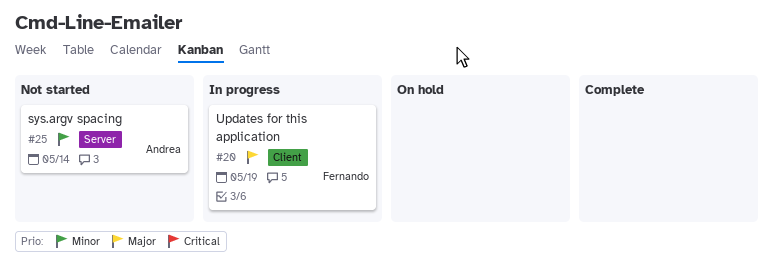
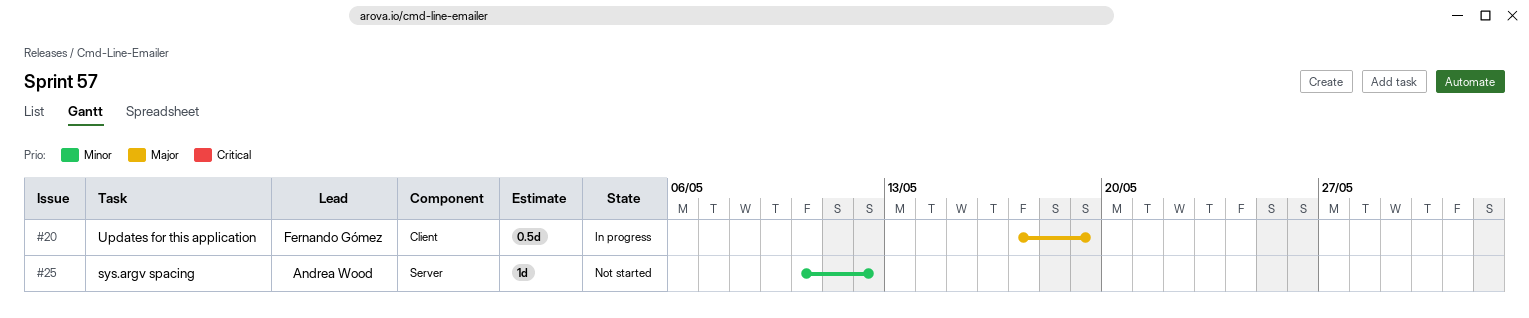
#25, due: May 14 -> May 12

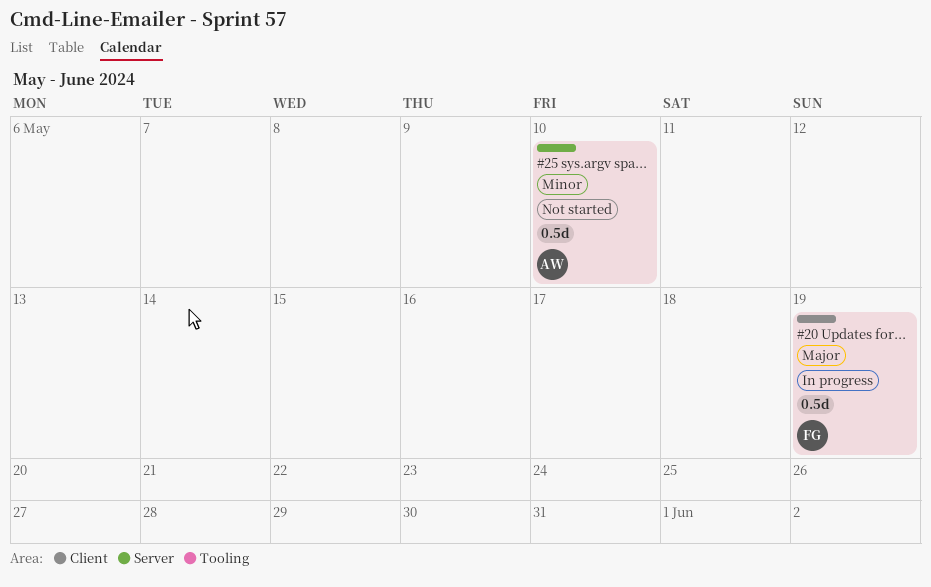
#25, estimate: 1d -> 0.5d
#25, due: May 12 -> May 10

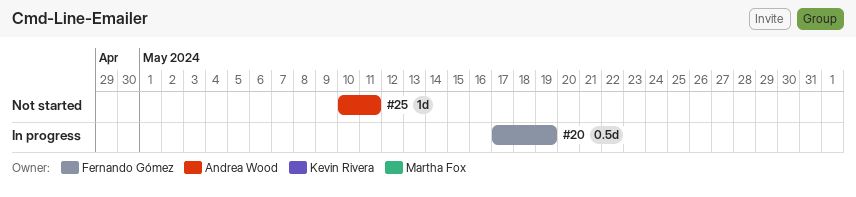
#25, estimate: 0.5d -> 1d
#25, due: May 10 -> May 11

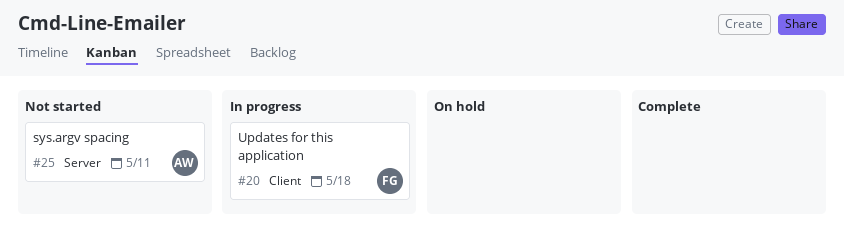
#20, due: May 19 -> May 18

